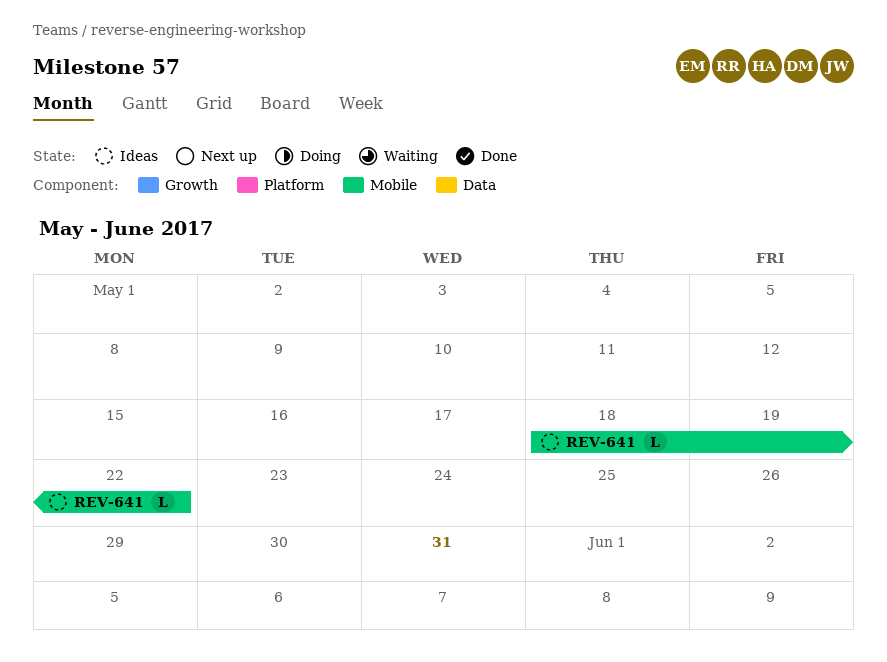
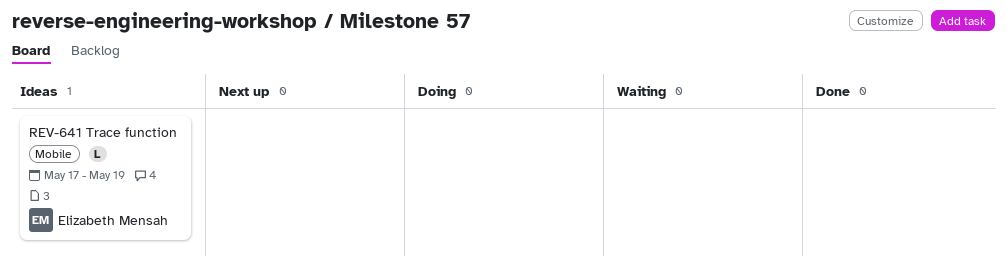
REV-641, start: May 18 -> May 17
REV-641, due: May 22 -> May 19

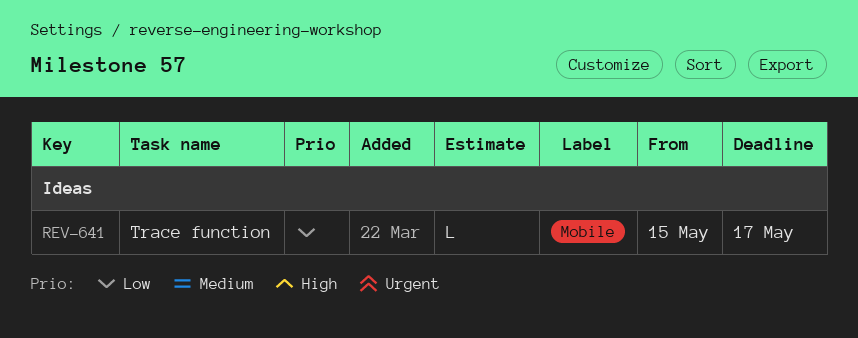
REV-641, start: May 17 -> May 15
REV-641, due: May 19 -> May 17

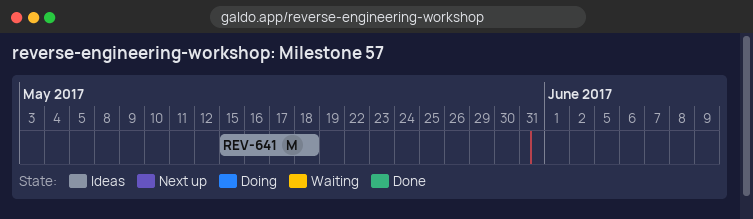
REV-641, estimate: L -> M
REV-641, due: May 17 -> May 18

